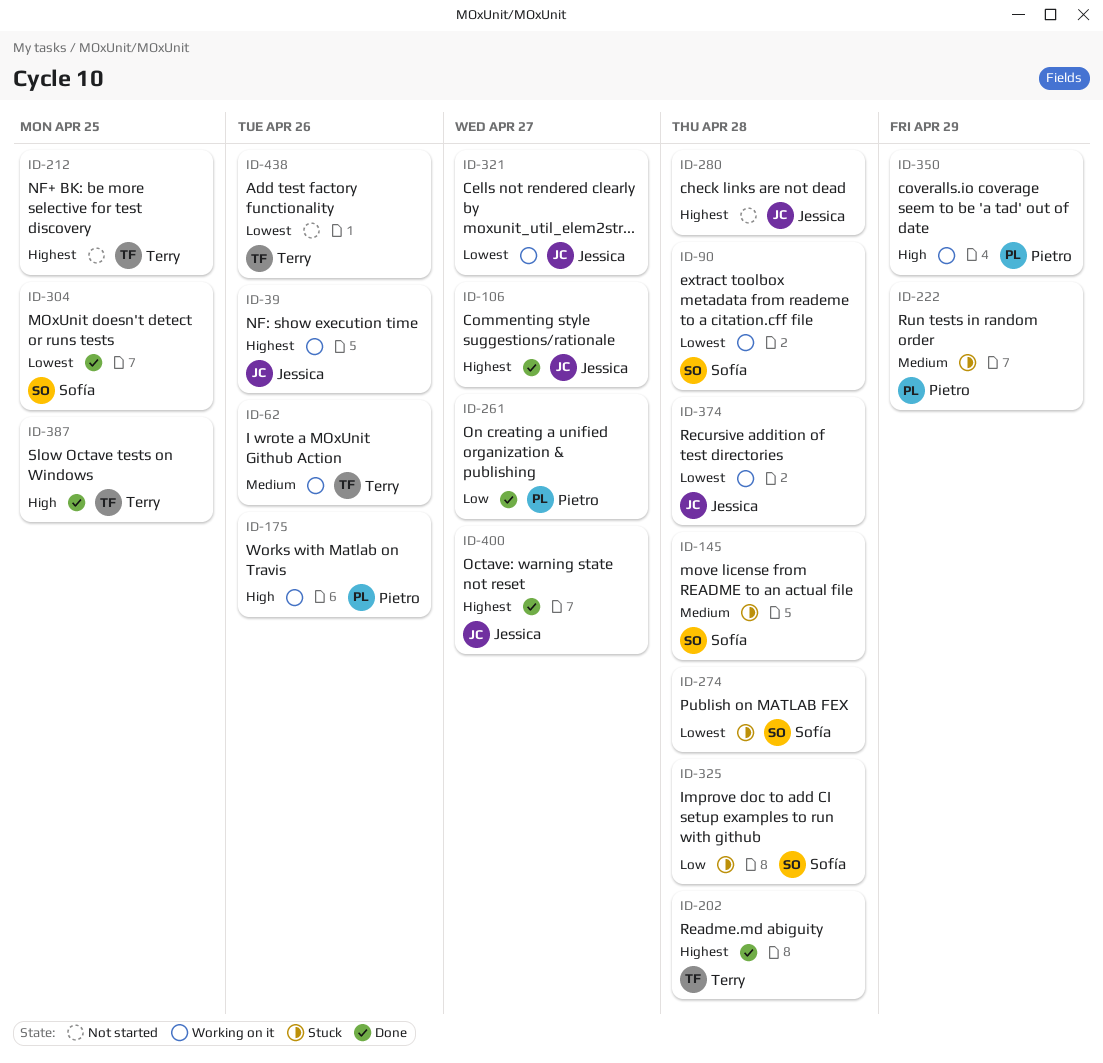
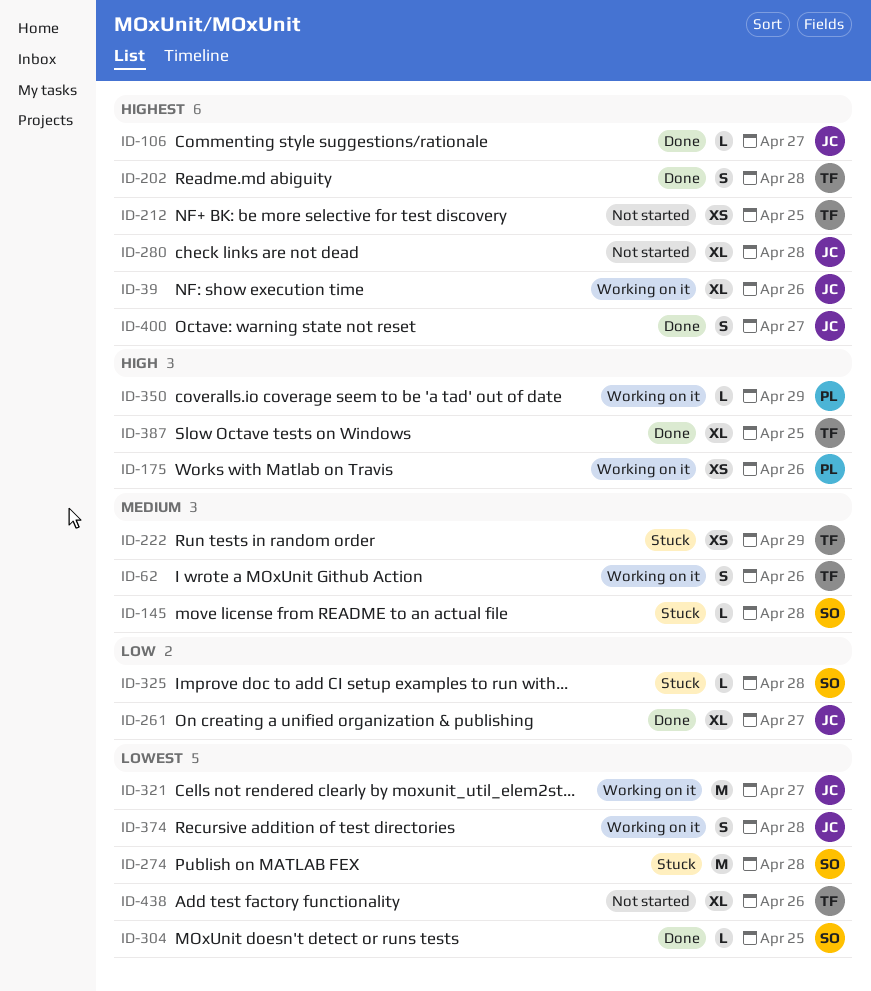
ID-90: present -> none
ID-222, owner: Pietro -> Terry
ID-261, owner: Pietro -> Jessica

